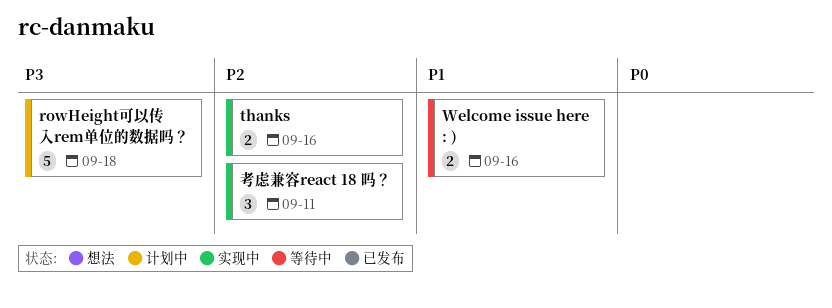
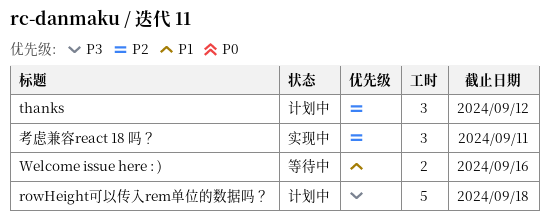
thanks, status: 实现中 -> 计划中
thanks, estimate: 2 -> 3
thanks, due: Sep 16 -> Sep 12

